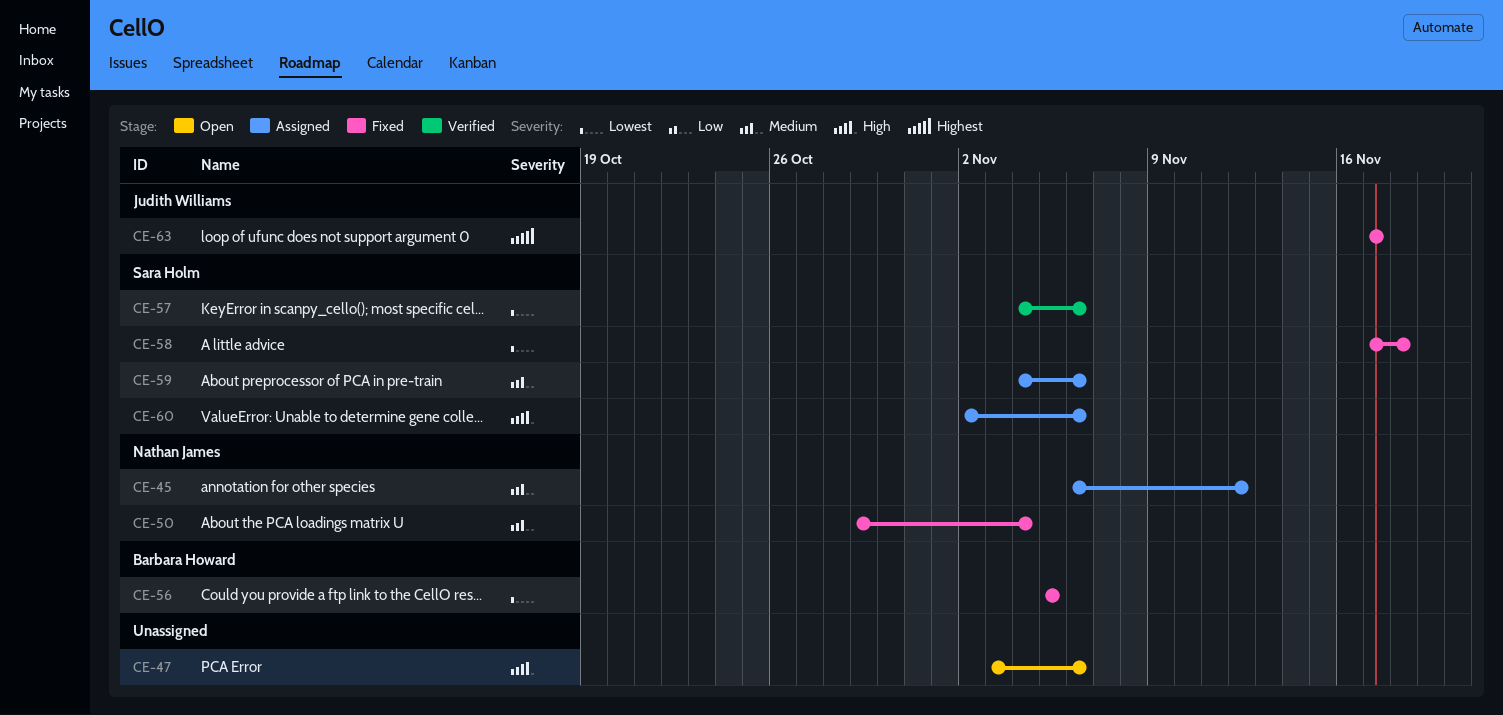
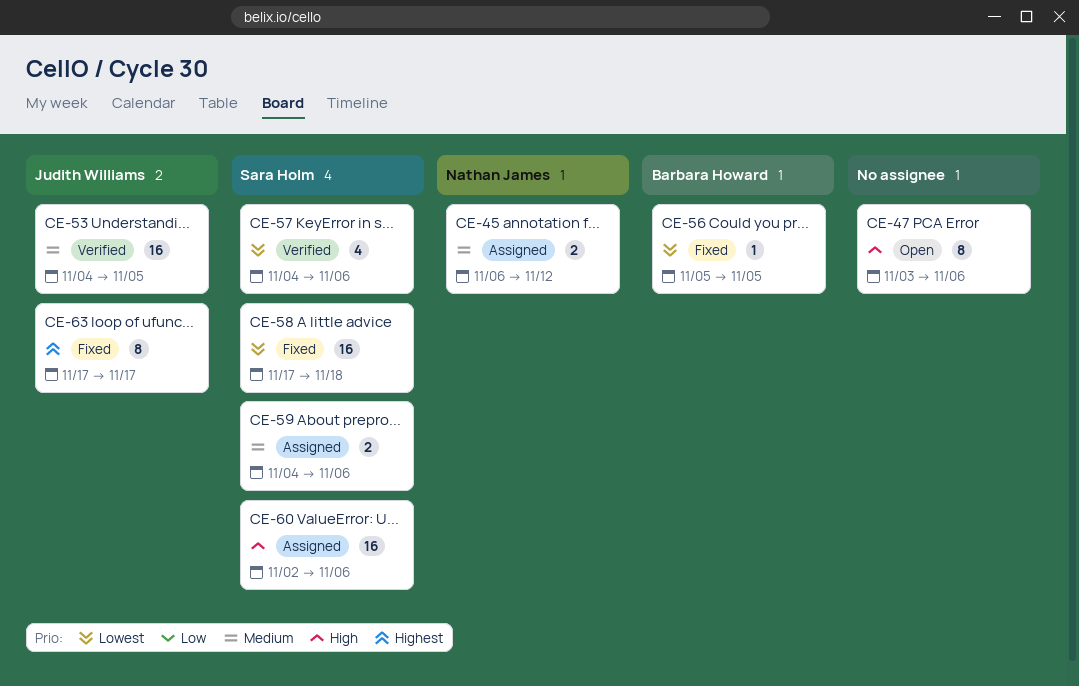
CE-50: present -> none
CE-53: none -> present

